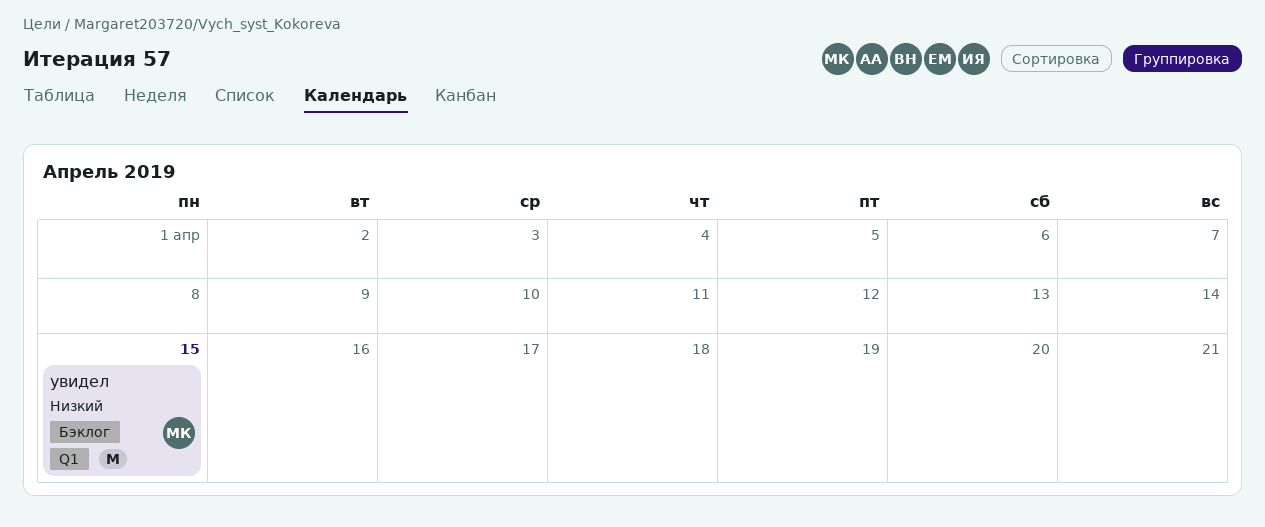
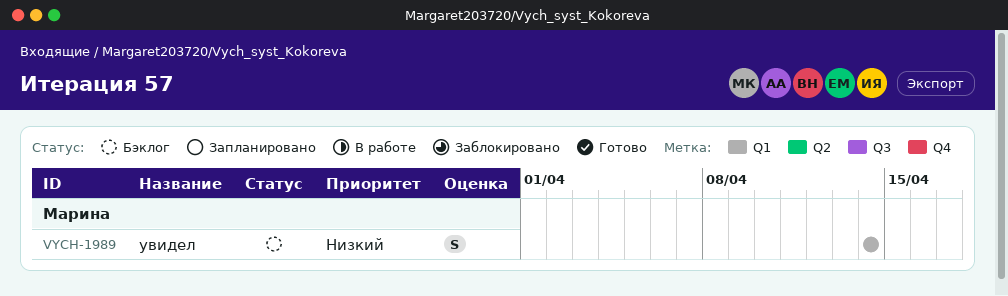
увидел, estimate: M -> S
увидел, due: Apr 15 -> Apr 14

